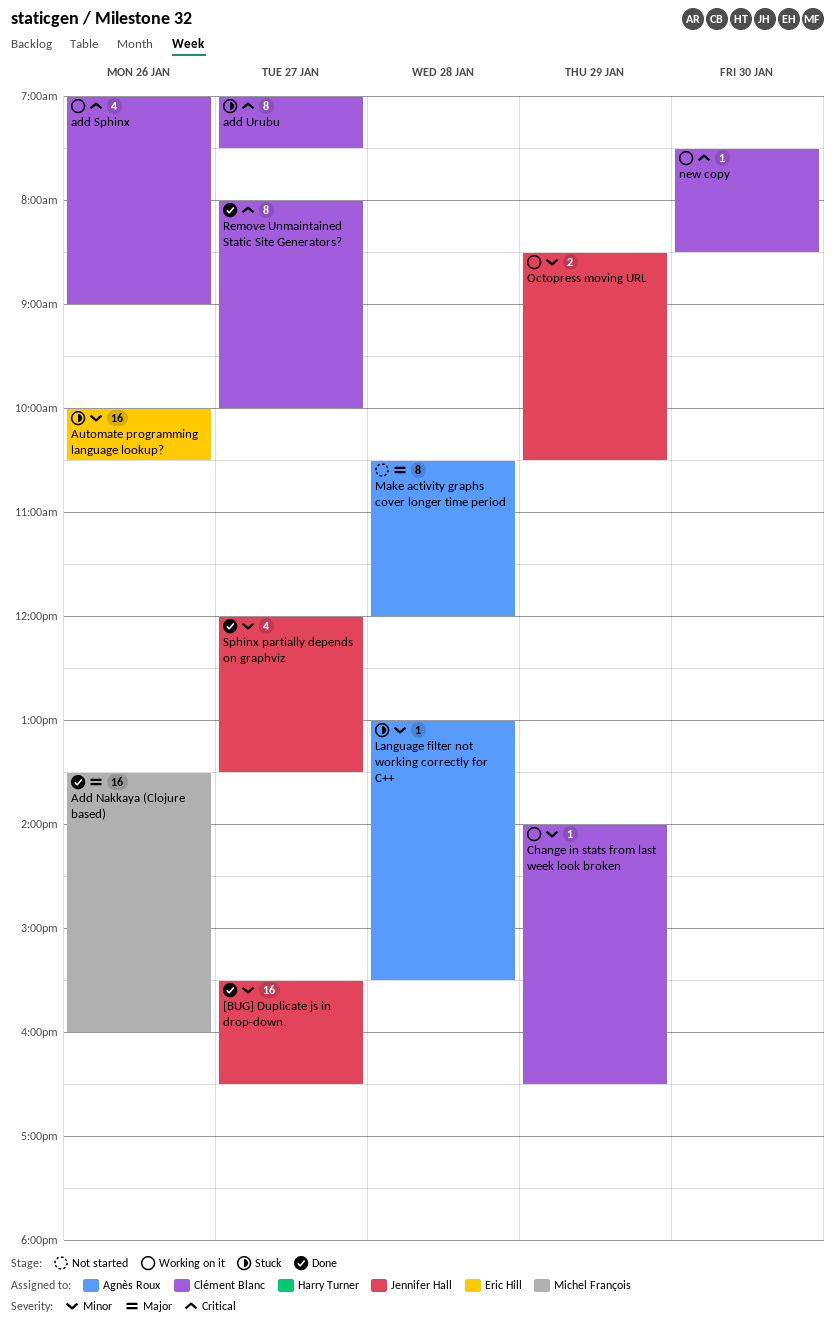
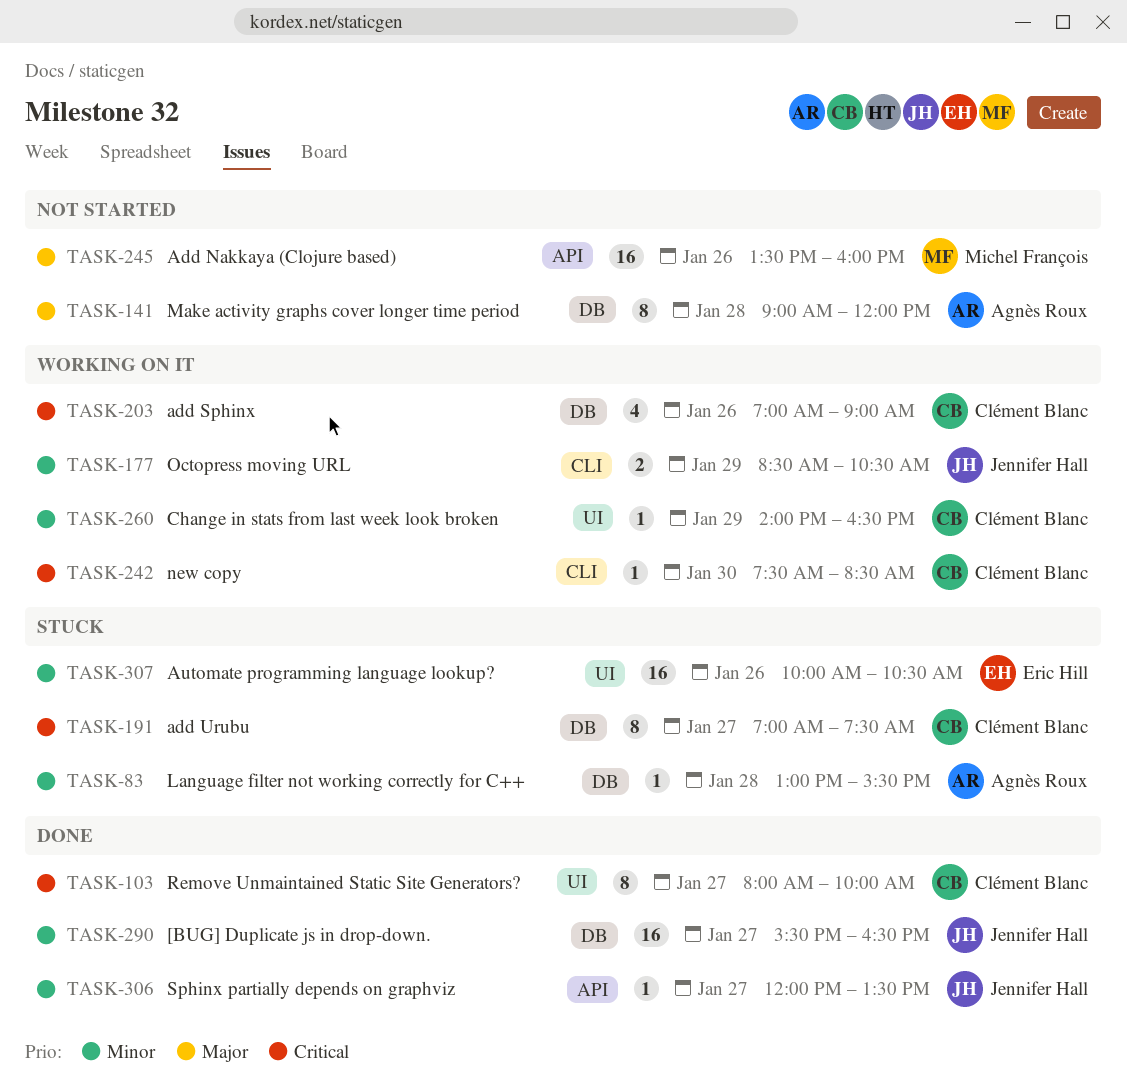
Add Nakkaya (Clojure based), status: Done -> Not started
Make activity graphs cover longer time period, begins: 10:30 -> 09:00
Sphinx partially depends on graphviz, estimate: 4 -> 1

